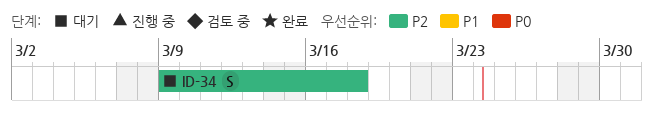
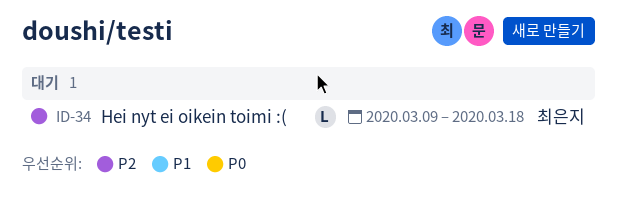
ID-34, estimate: S -> L

